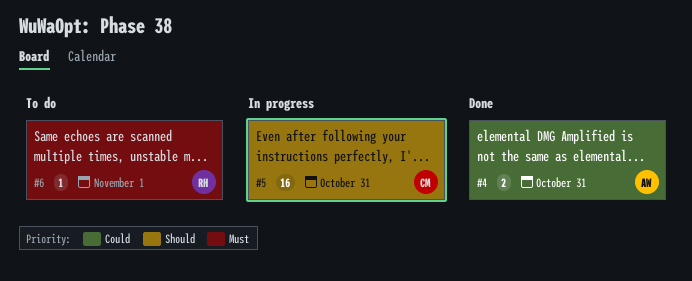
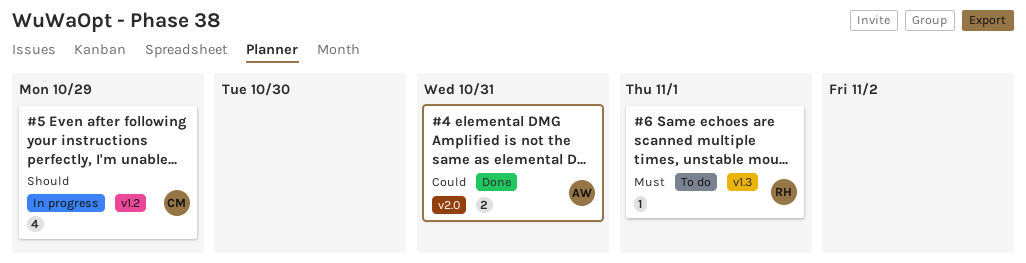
#5, estimate: 16 -> 4
#5, due: Oct 31 -> Oct 29

